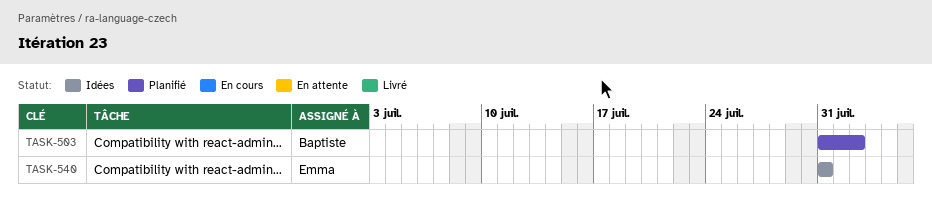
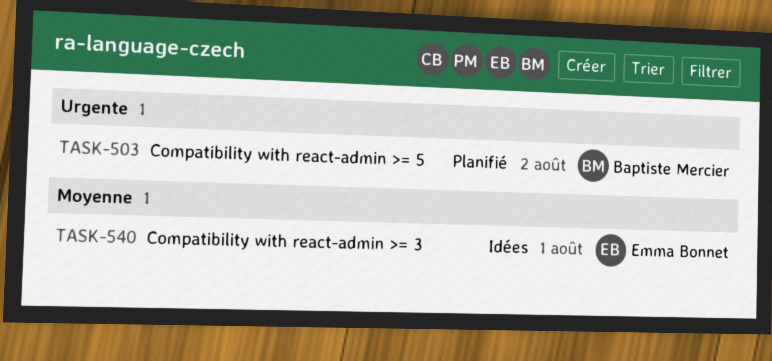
TASK-540, due: Jul 31 -> Aug 1

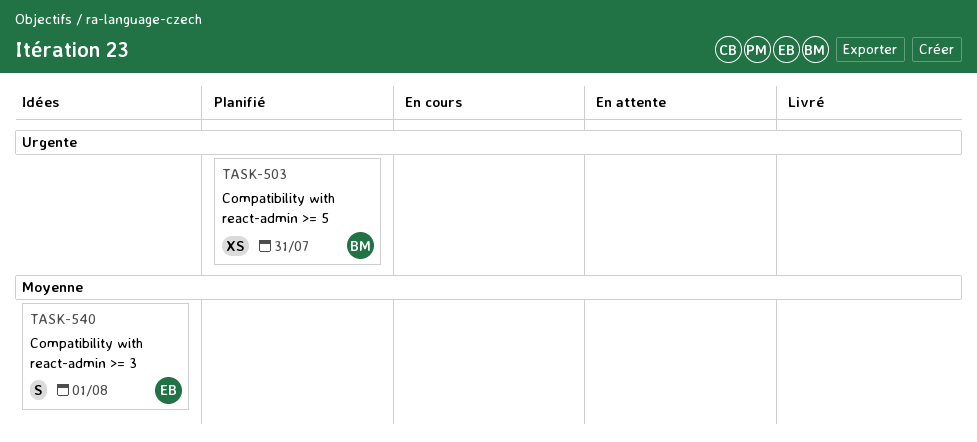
TASK-503, due: Aug 2 -> Jul 31

